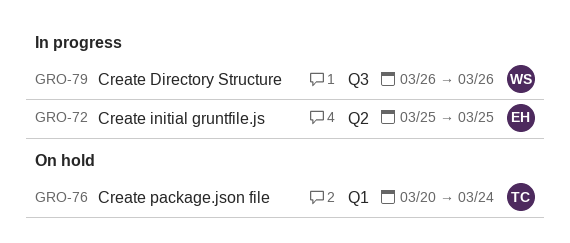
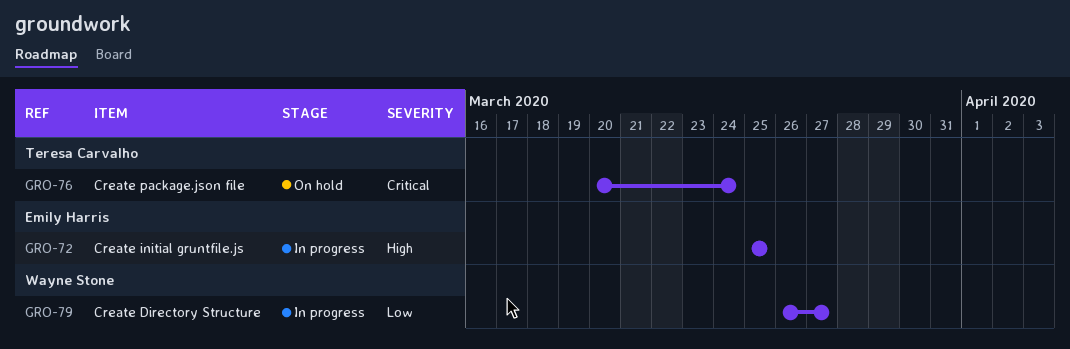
GRO-79, due: Mar 26 -> Mar 27

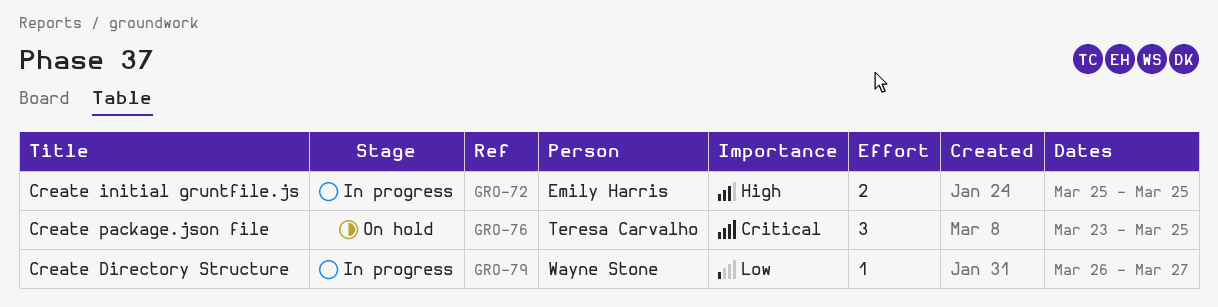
GRO-76, start: Mar 20 -> Mar 23
GRO-76, due: Mar 24 -> Mar 25

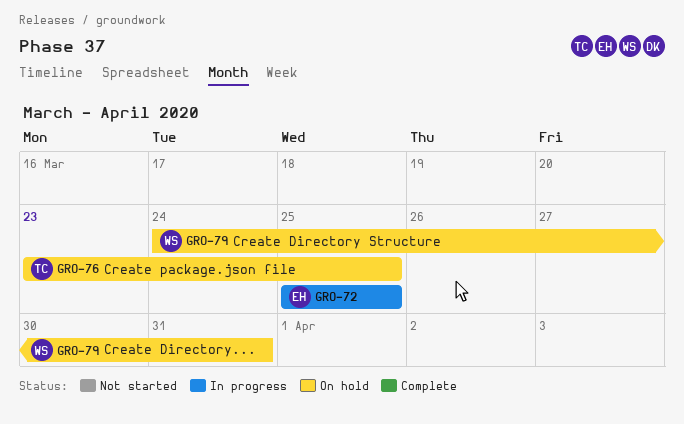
GRO-79, status: In progress -> On hold
GRO-79, start: Mar 26 -> Mar 24
GRO-79, due: Mar 27 -> Mar 31

